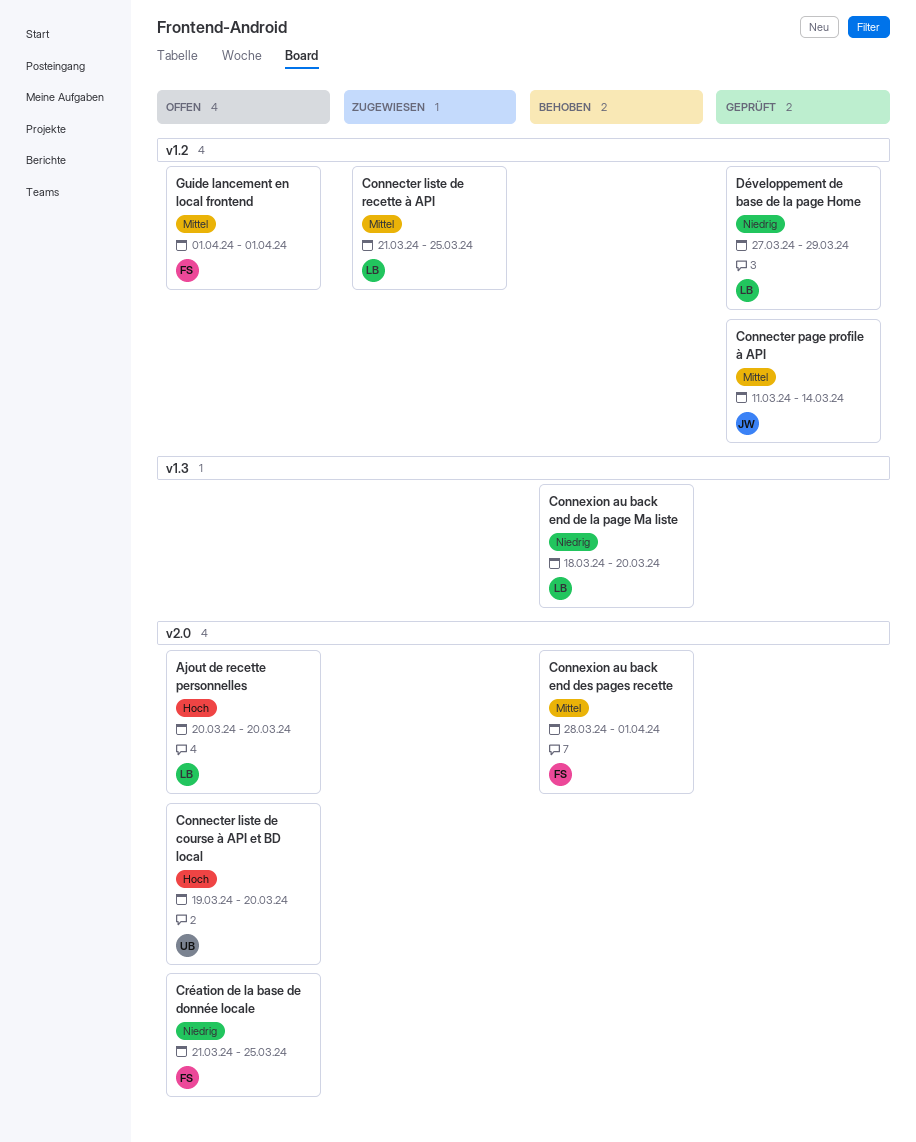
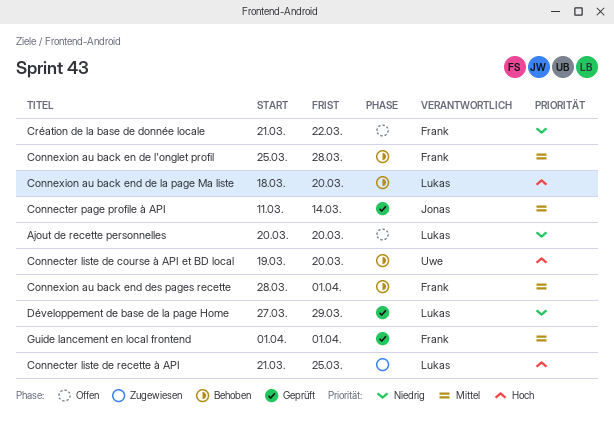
Ajout de recette personnelles, priority: Hoch -> Niedrig
Connecter liste de course à API et BD local, status: Offen -> Behoben
Connecter liste de recette à API, priority: Mittel -> Hoch
Connexion au back en de l'onglet profil: none -> present
Connexion au back end de la page Ma liste, priority: Niedrig -> Hoch
Création de la base de donnée locale, due: Mar 25 -> Mar 22
Guide lancement en local frontend, status: Offen -> Geprüft

